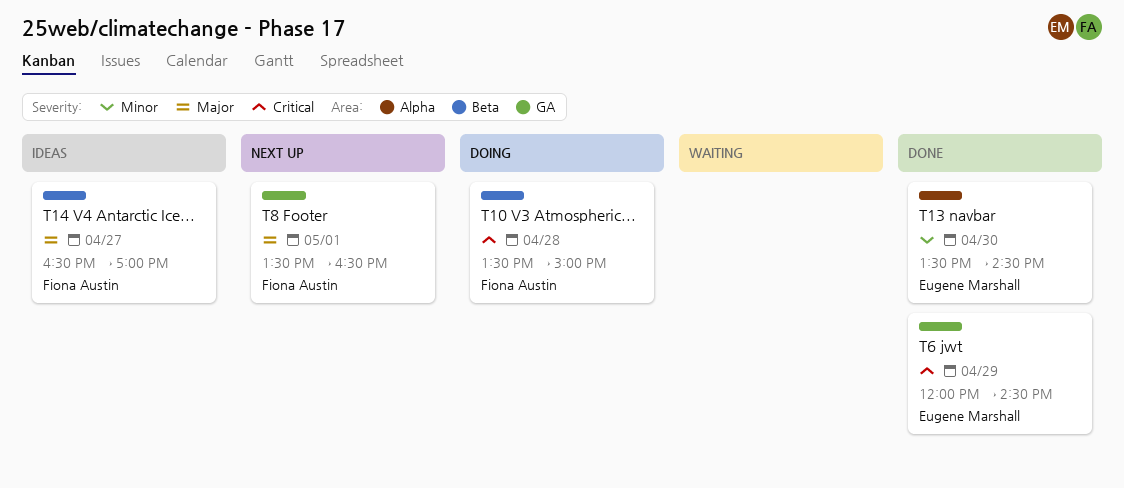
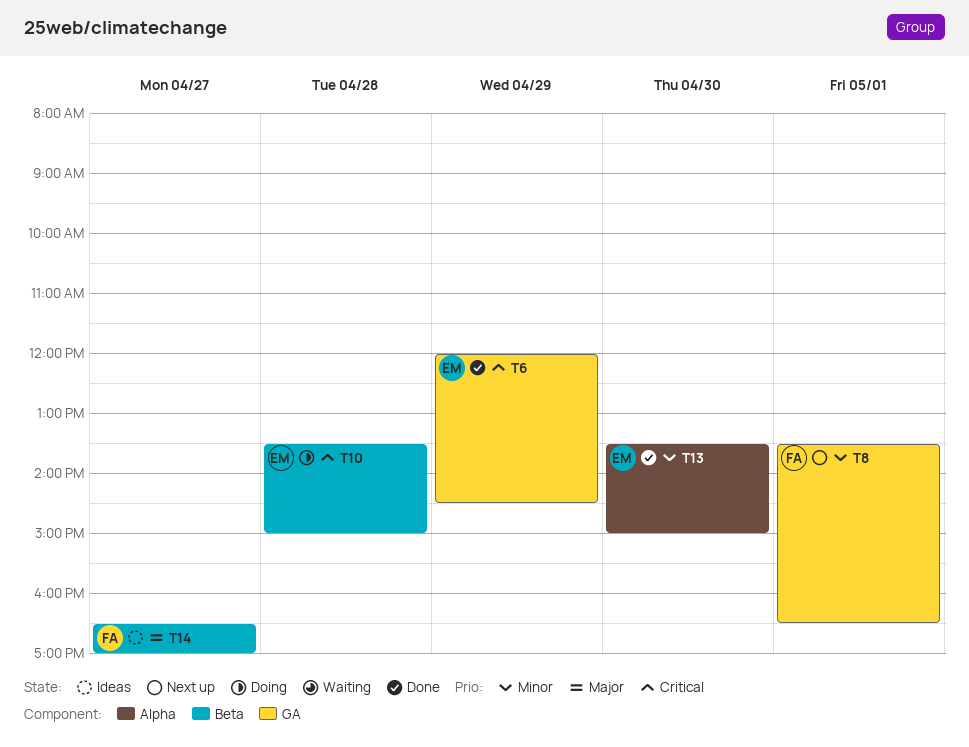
T8, priority: Major -> Minor
T10, owner: Fiona Austin -> Eugene Marshall
T13, ends: 14:30 -> 15:00

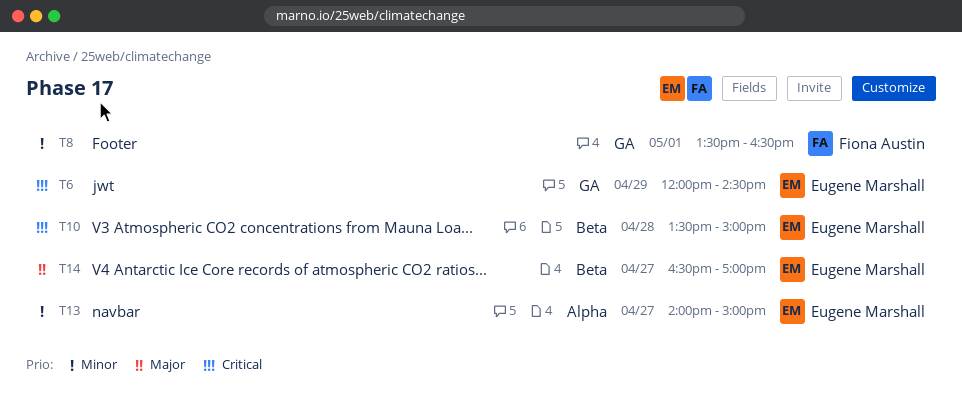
T13, day: Apr 30 -> Apr 27
T13, begins: 13:30 -> 14:00
T14, owner: Fiona Austin -> Eugene Marshall

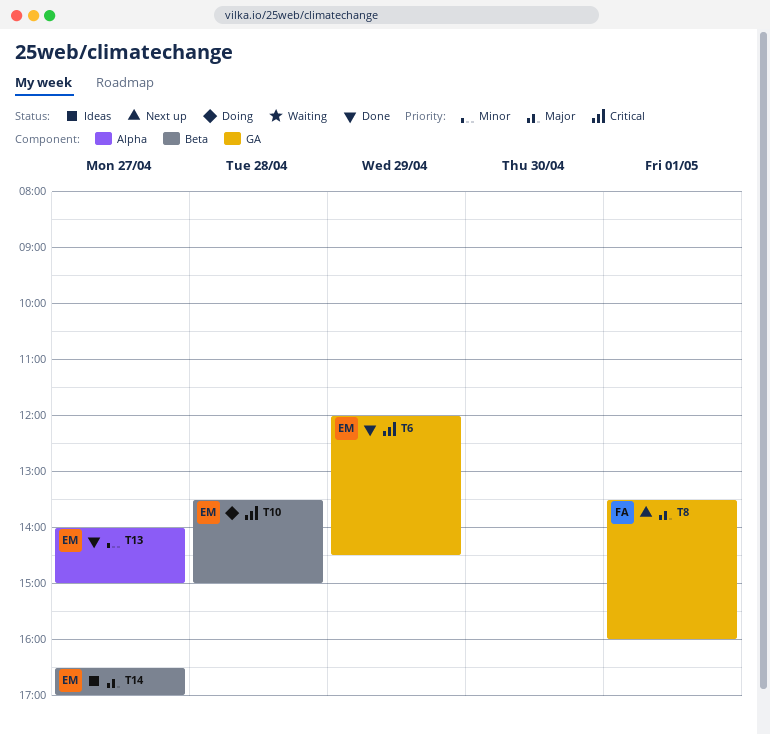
T8, priority: Minor -> Major
T8, ends: 16:30 -> 16:00

